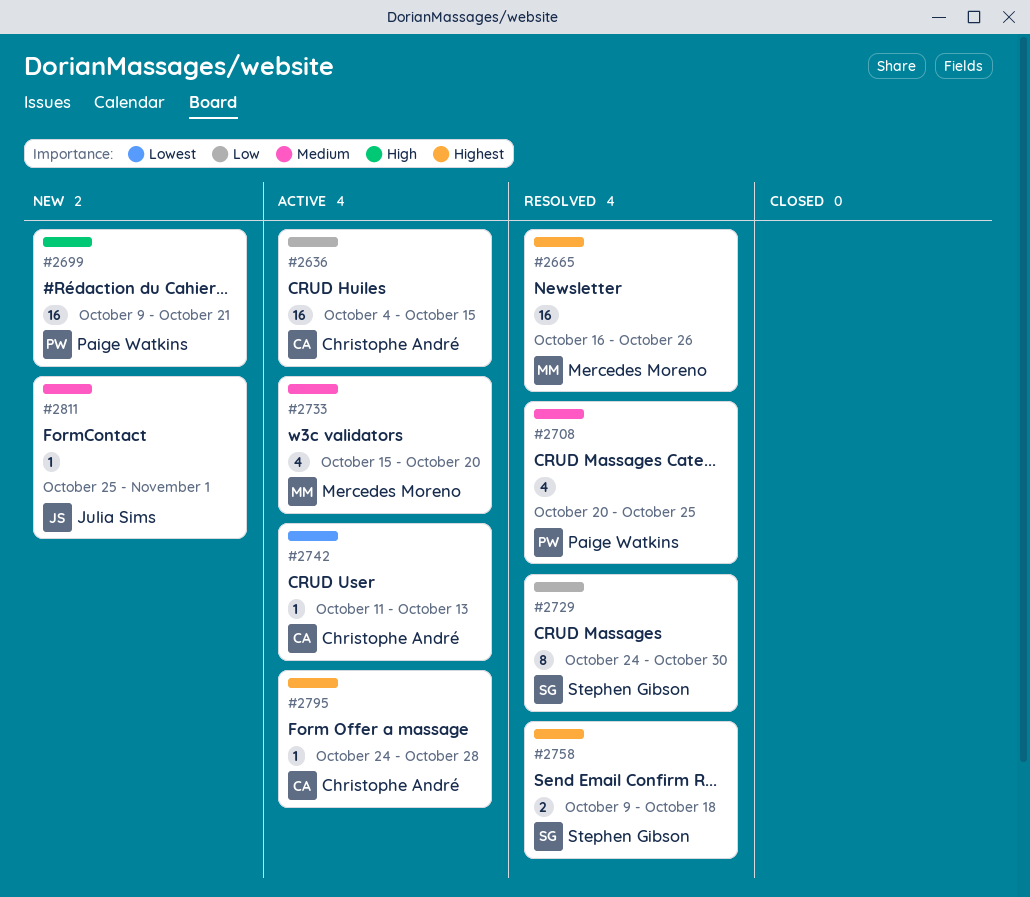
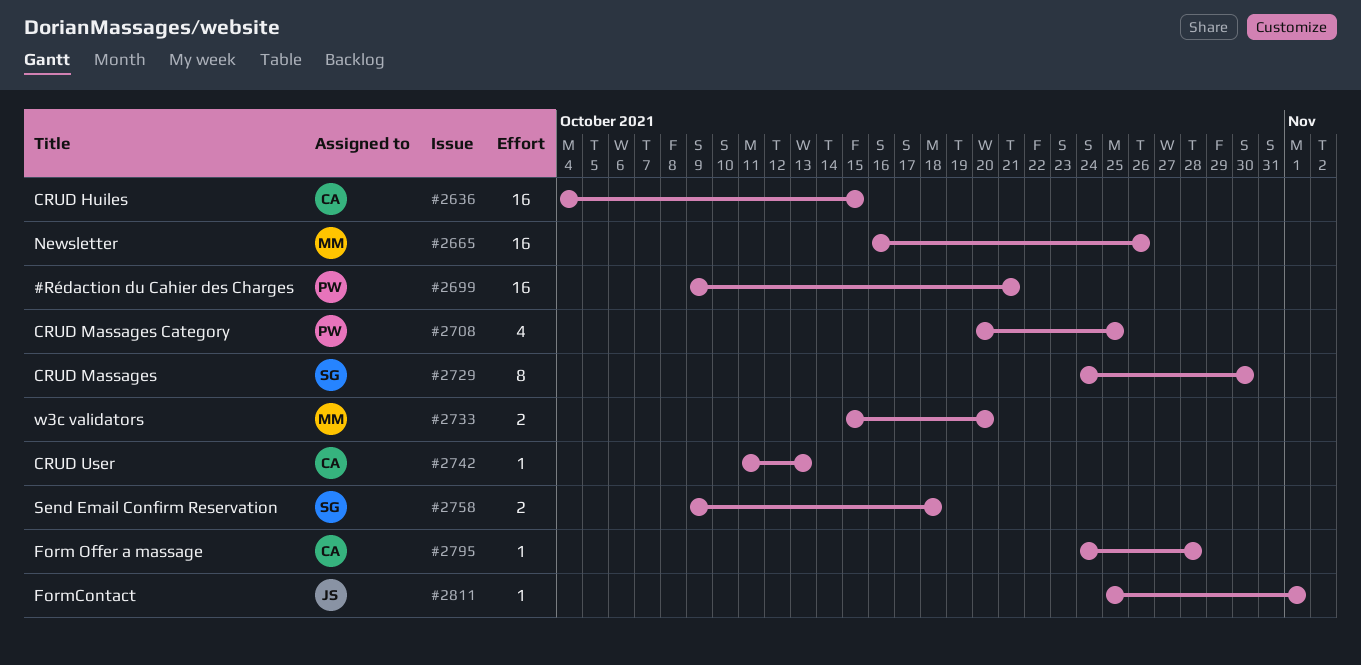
#2733, estimate: 4 -> 2

